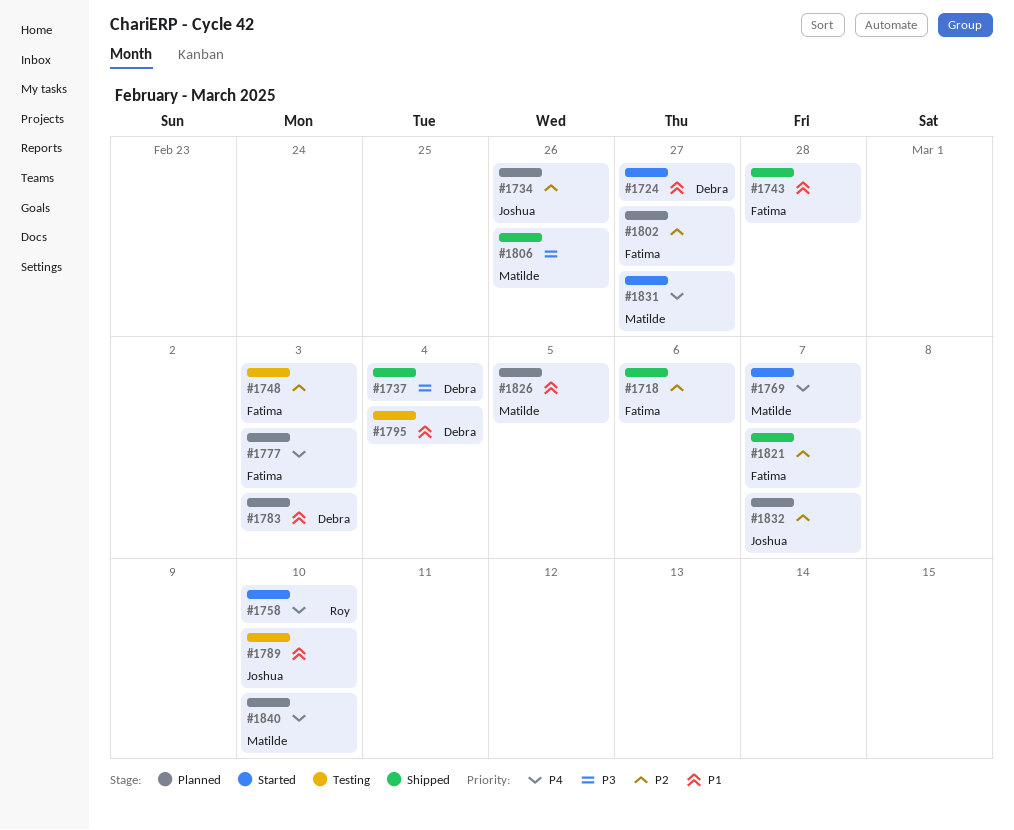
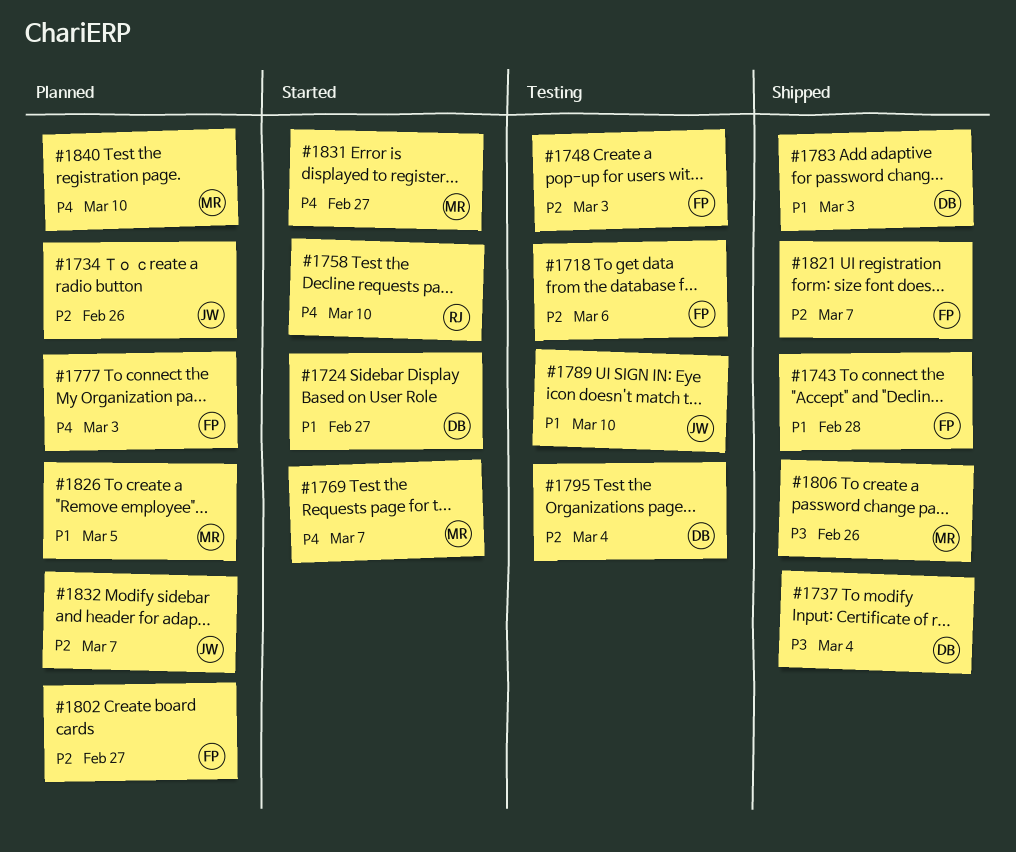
#1718, status: Shipped -> Testing
#1783, status: Planned -> Shipped
#1795, priority: P1 -> P2

